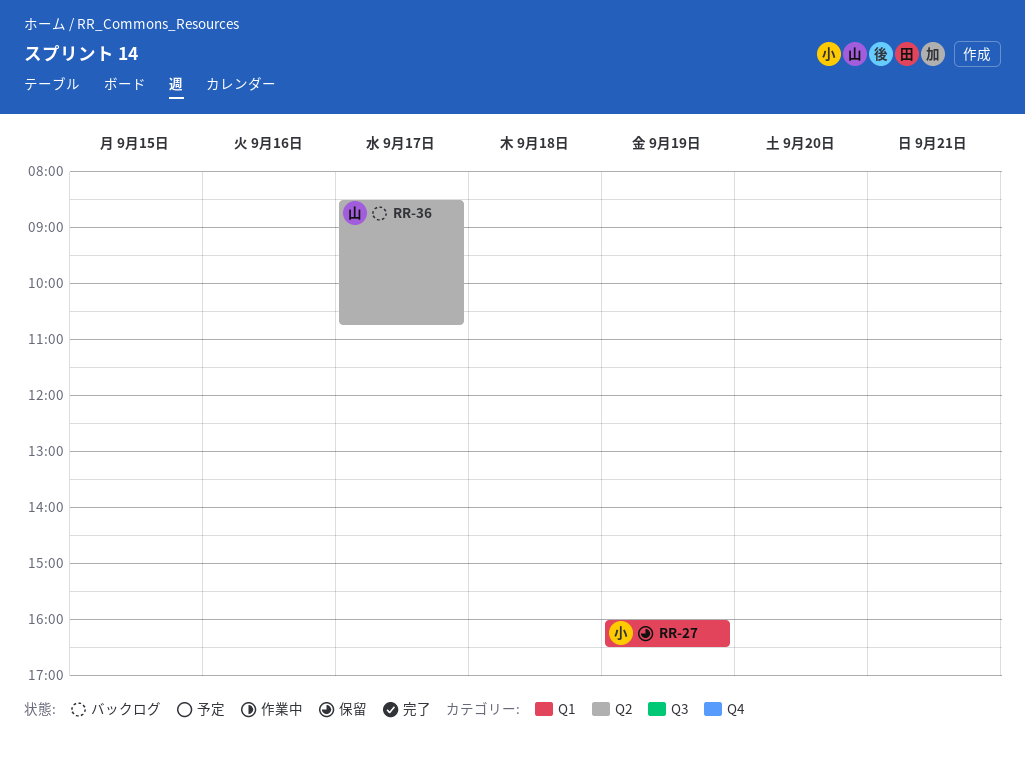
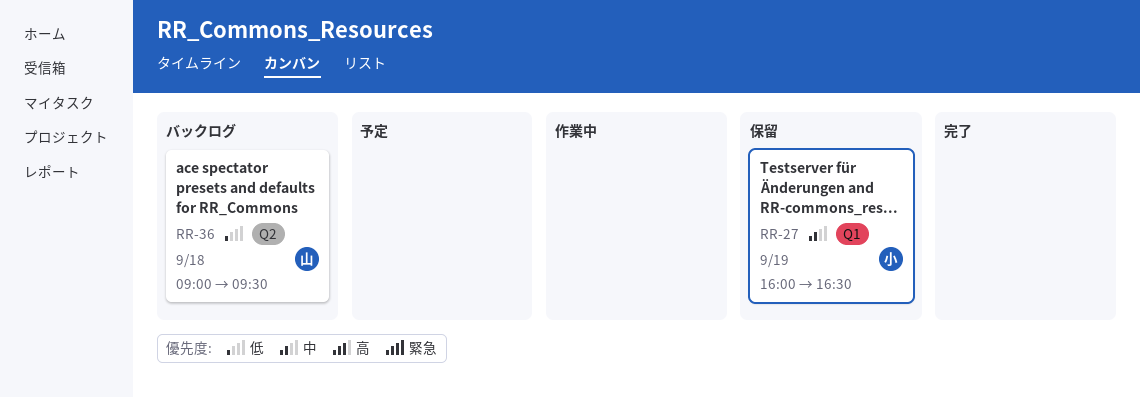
RR-36, day: Sep 17 -> Sep 18
RR-36, begins: 08:30 -> 09:00
RR-36, ends: 10:45 -> 09:30

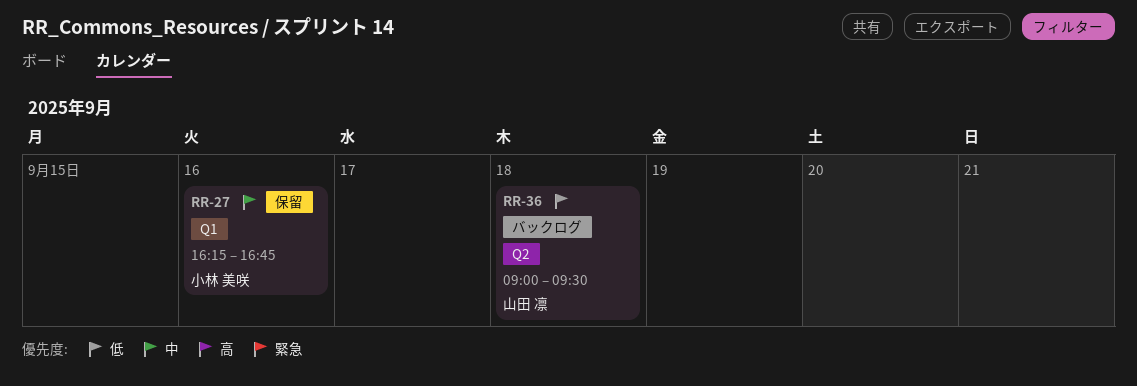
RR-27, day: Sep 19 -> Sep 16
RR-27, begins: 16:00 -> 16:15
RR-27, ends: 16:30 -> 16:45

